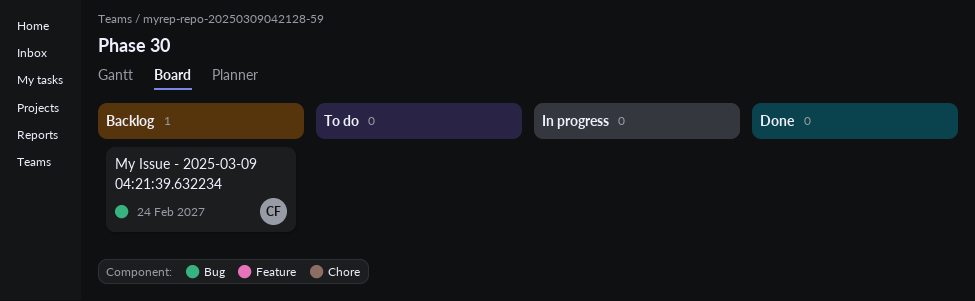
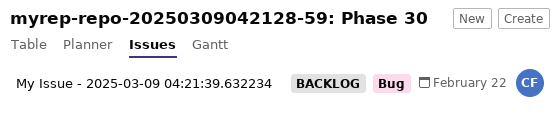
My Issue - 2025-03-09 04:21:39.632234, due: Feb 24 -> Feb 22

